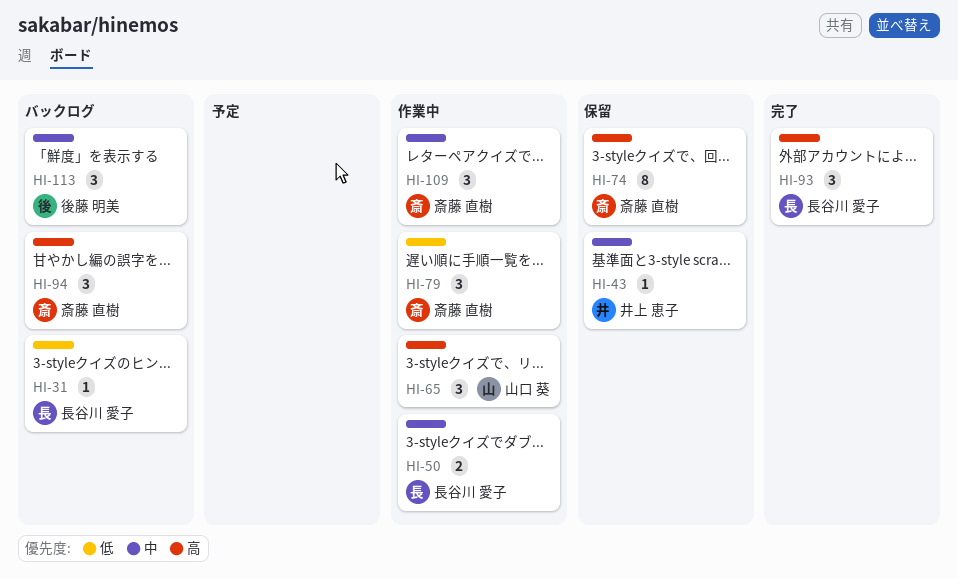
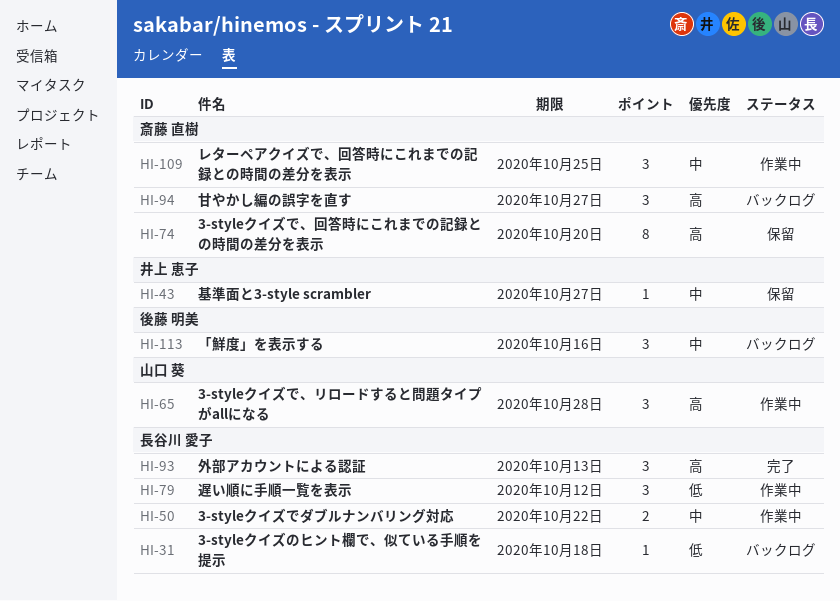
HI-79, owner: 斎藤 直樹 -> 長谷川 愛子

